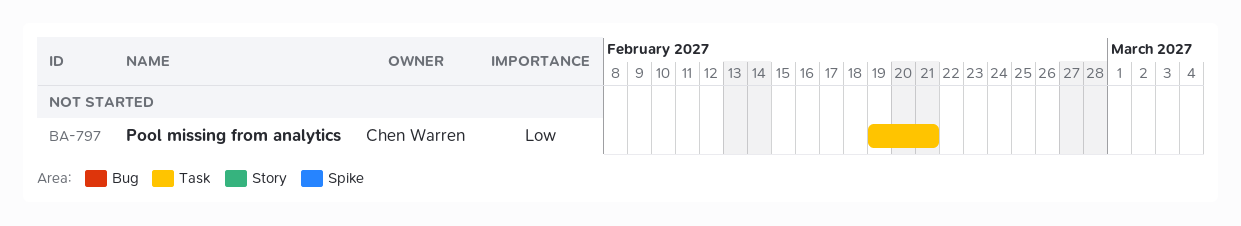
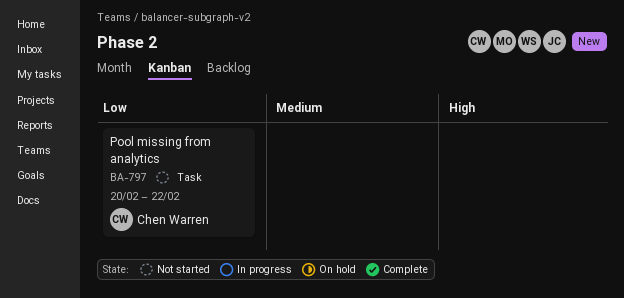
BA-797, start: Feb 19 -> Feb 20
BA-797, due: Feb 21 -> Feb 22

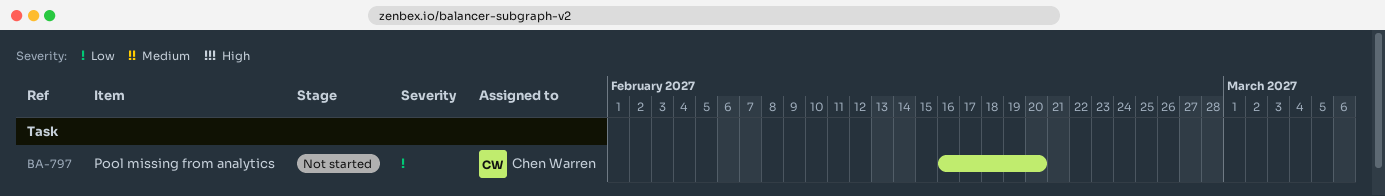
BA-797, start: Feb 20 -> Feb 16
BA-797, due: Feb 22 -> Feb 20

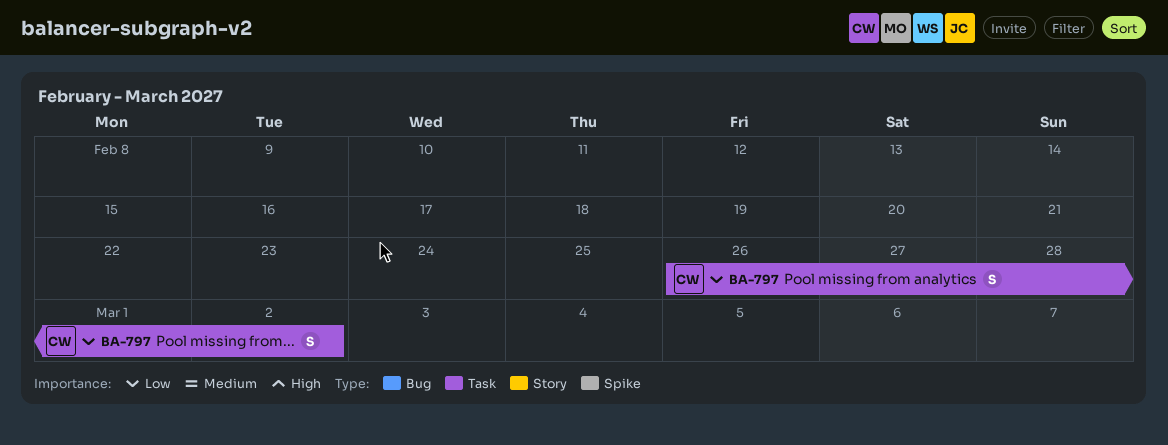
BA-797, start: Feb 16 -> Feb 26
BA-797, due: Feb 20 -> Mar 2

